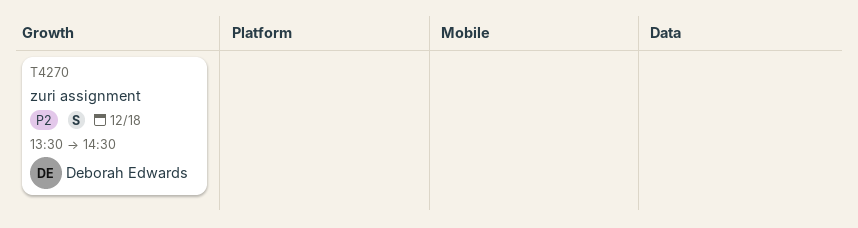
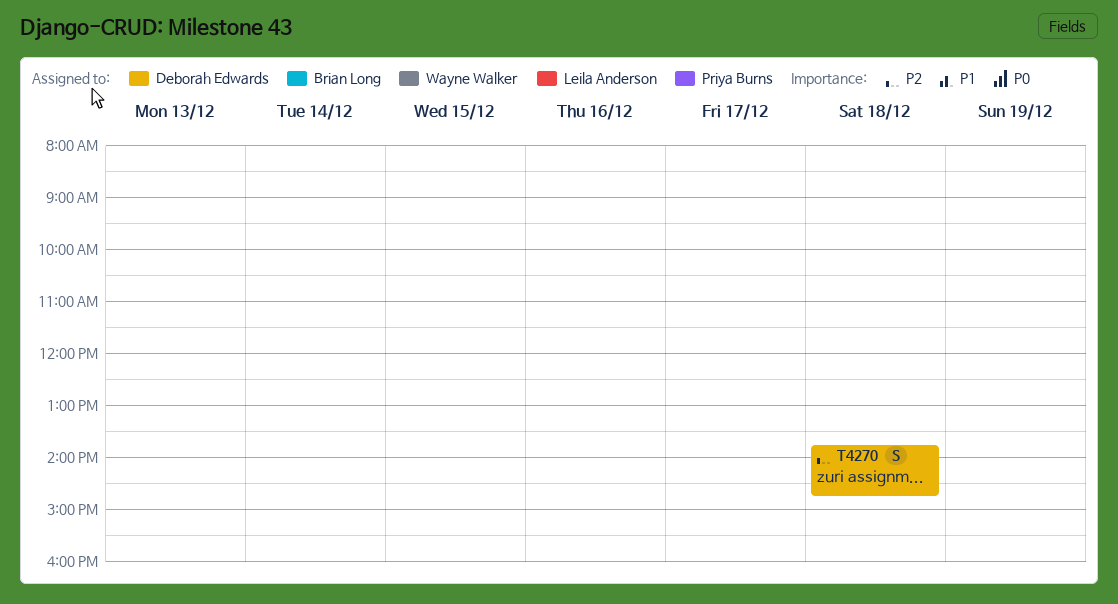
T4270, begins: 13:30 -> 13:45
T4270, ends: 14:30 -> 14:45

